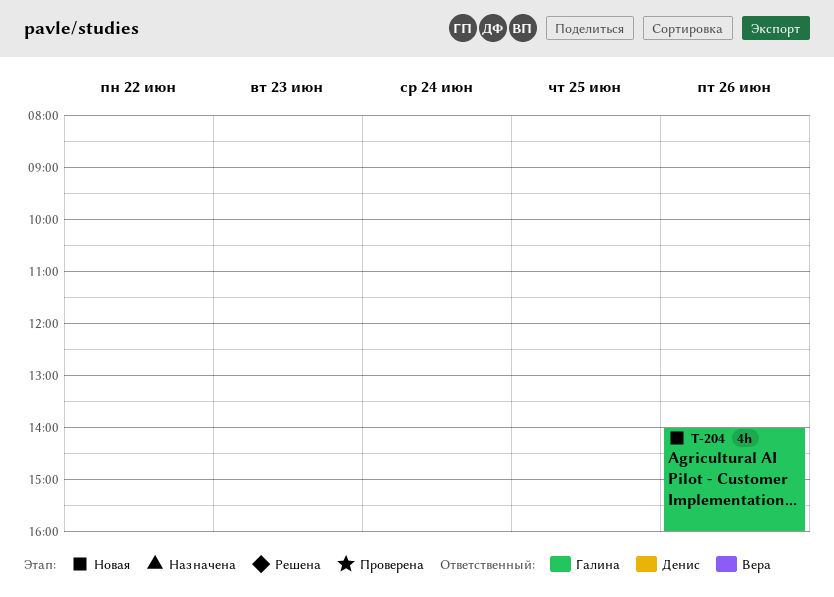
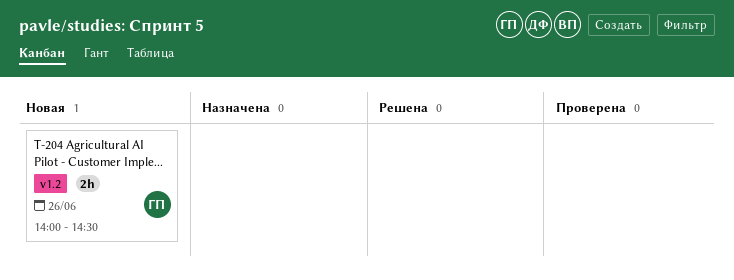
T-204, estimate: 4h -> 2h
T-204, ends: 16:00 -> 14:30

